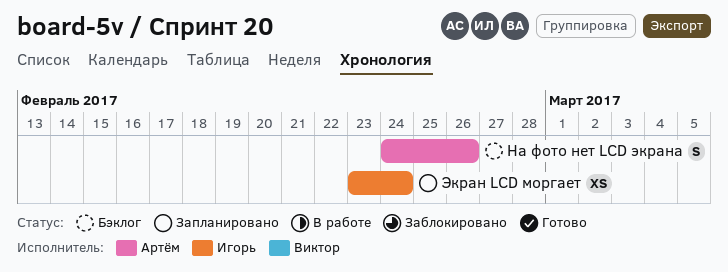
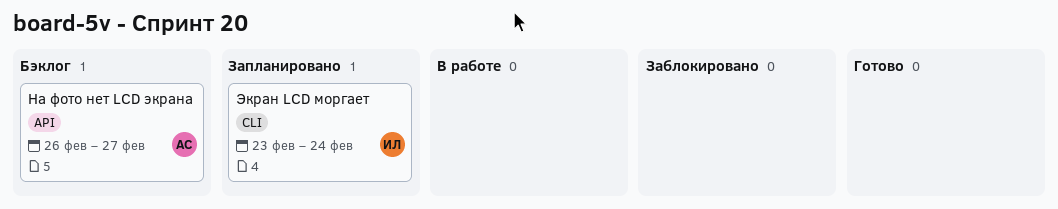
На фото нет LCD экрана, start: Feb 24 -> Feb 26
На фото нет LCD экрана, due: Feb 26 -> Feb 27

